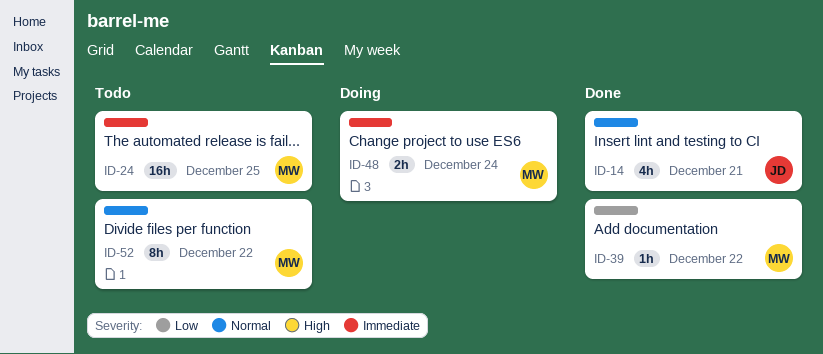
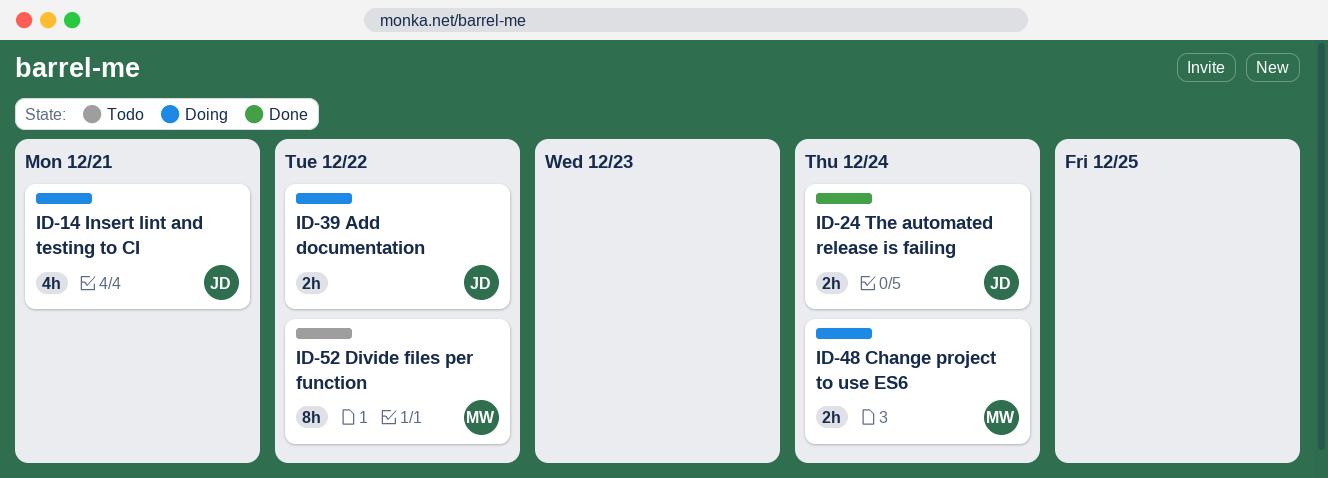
ID-14, status: Done -> Doing
ID-24, status: Todo -> Done
ID-24, owner: MW -> JD
ID-24, estimate: 16h -> 2h
ID-24, due: Dec 25 -> Dec 24
ID-39, status: Done -> Doing
ID-39, owner: MW -> JD
ID-39, estimate: 1h -> 2h

